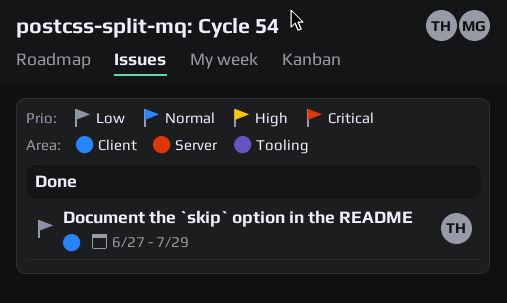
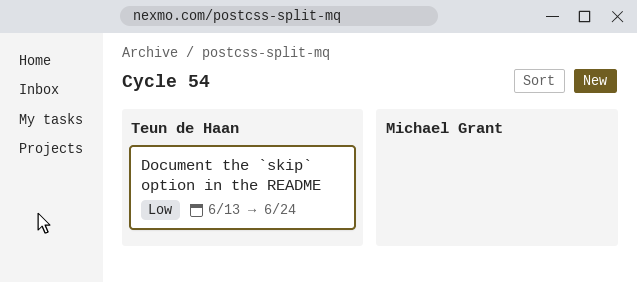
Document the `skip` option in the README, start: Jun 27 -> Jun 13
Document the `skip` option in the README, due: Jul 29 -> Jun 24

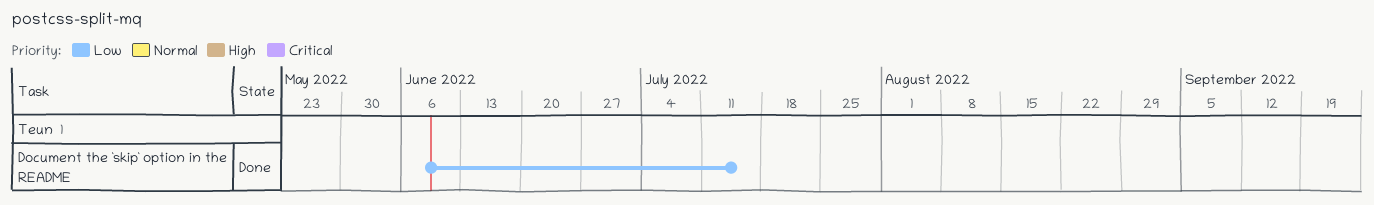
Document the `skip` option in the README, start: Jun 13 -> Jun 6
Document the `skip` option in the README, due: Jun 24 -> Jul 15

